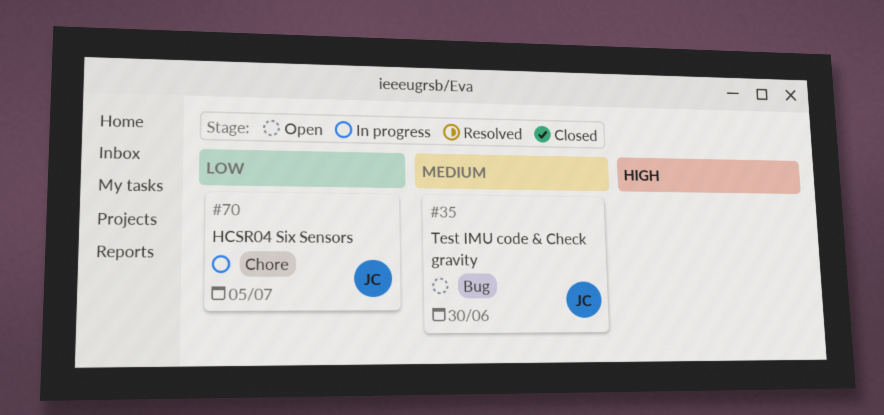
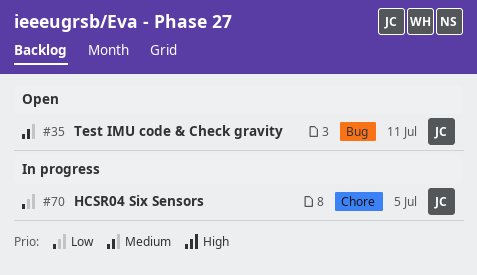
#35, due: Jun 30 -> Jul 11

